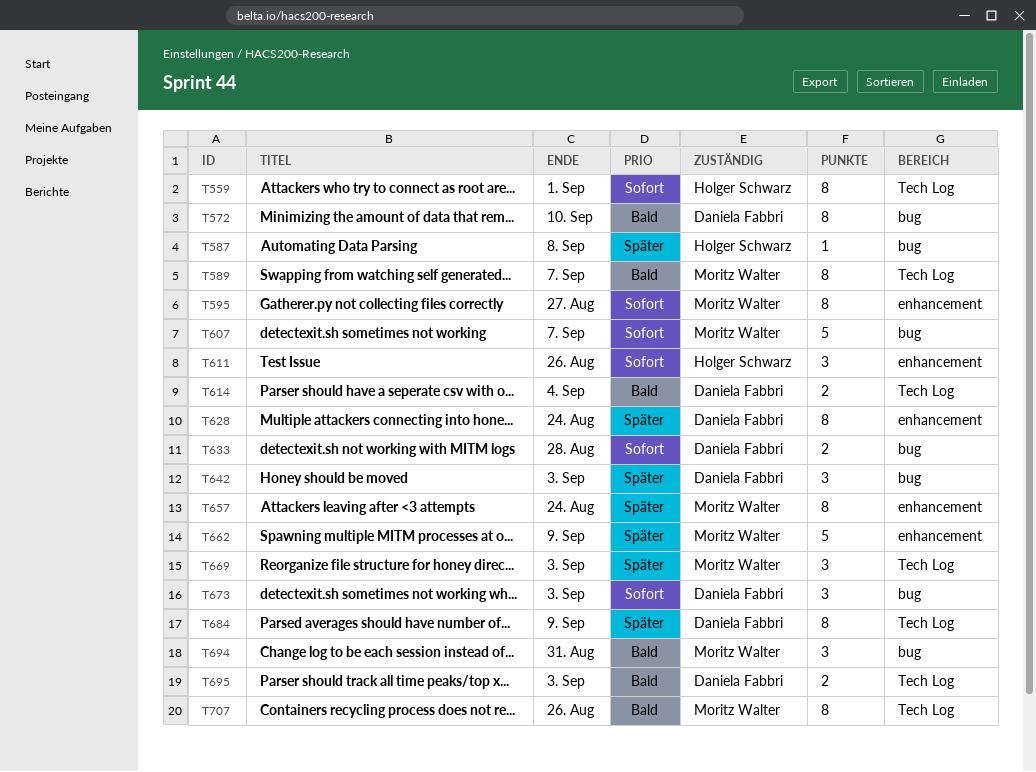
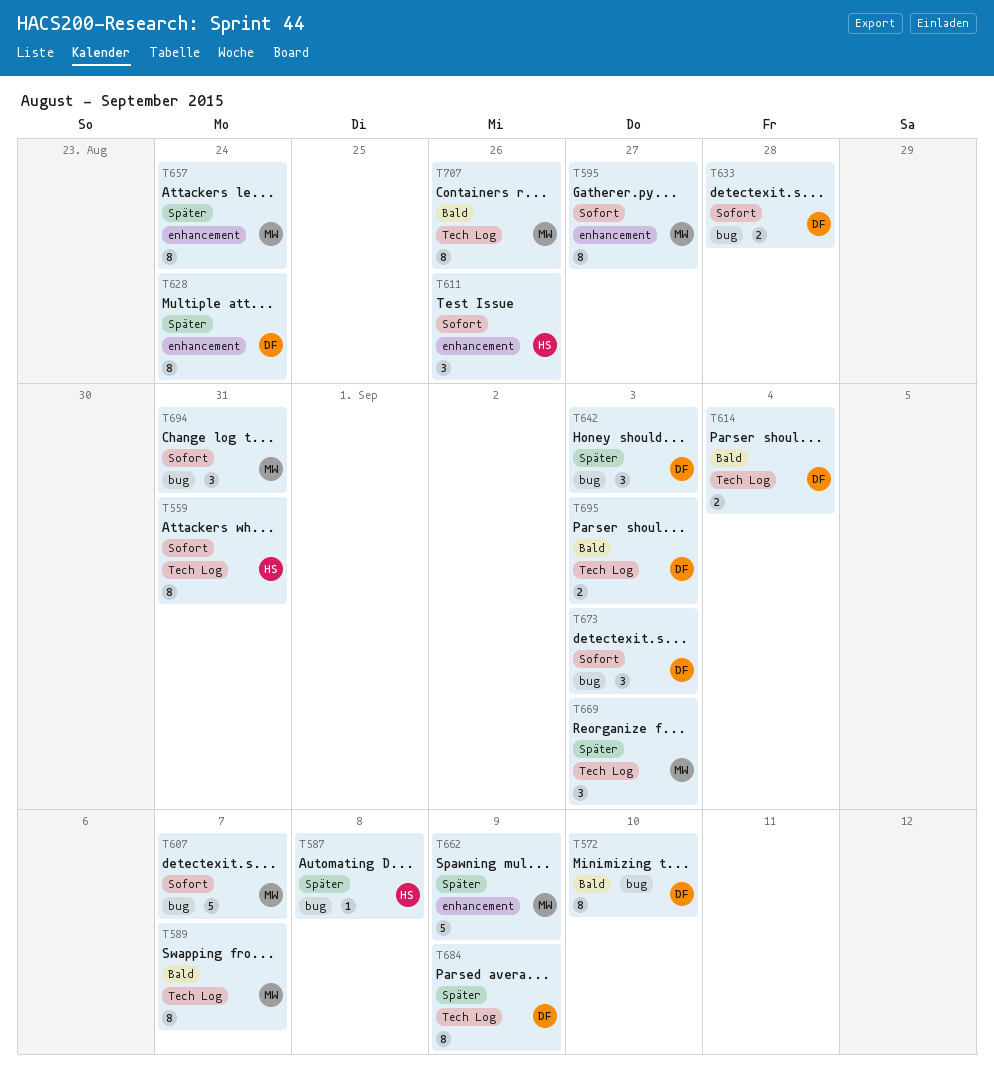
T559, due: Sep 1 -> Aug 31
T694, priority: Bald -> Sofort

